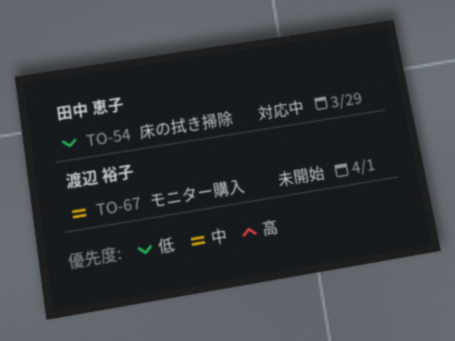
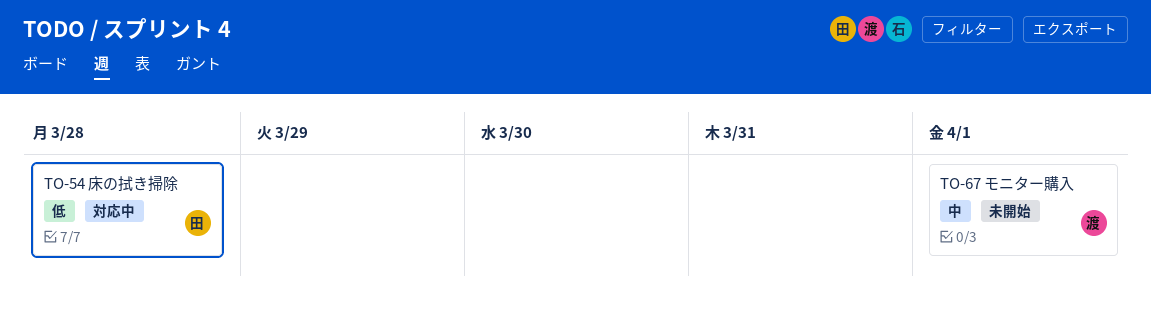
TO-54, due: Mar 29 -> Mar 28

